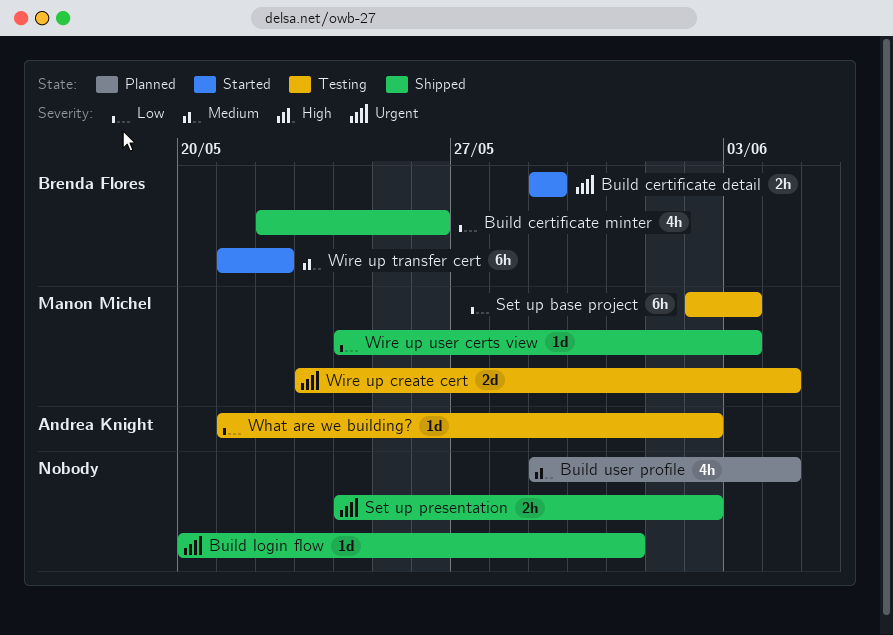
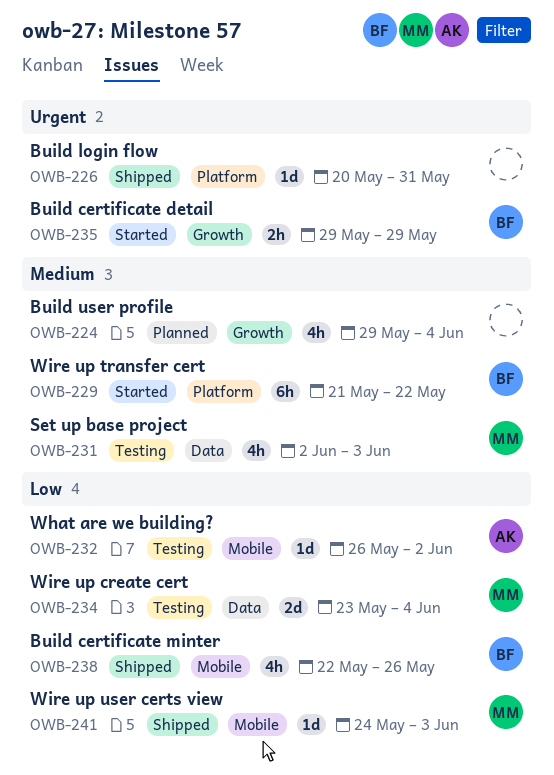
Set up base project, priority: Low -> Medium
Set up base project, estimate: 6h -> 4h
Set up presentation: present -> none
What are we building?, start: May 21 -> May 26
Wire up create cert, priority: Urgent -> Low

